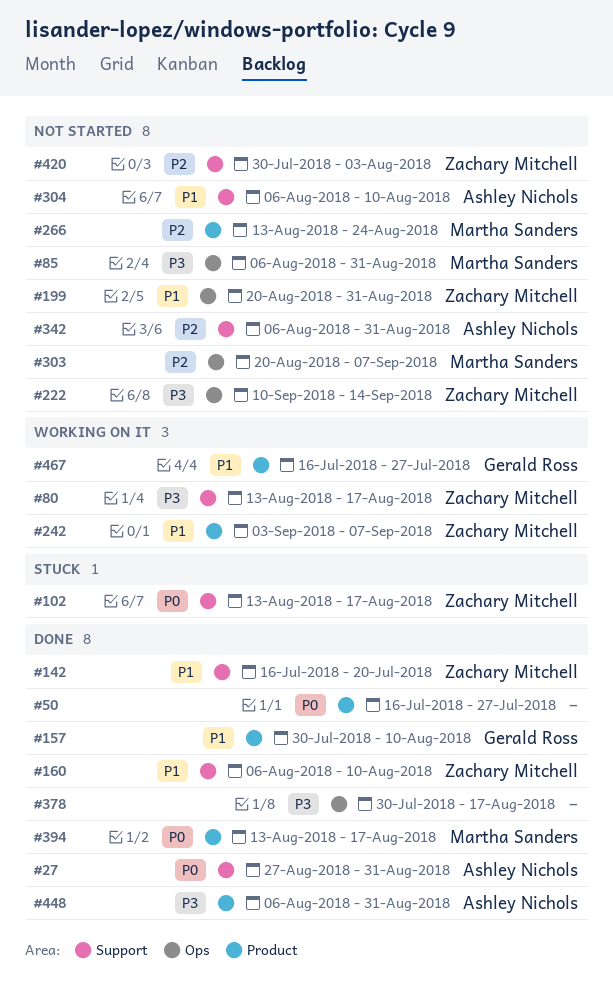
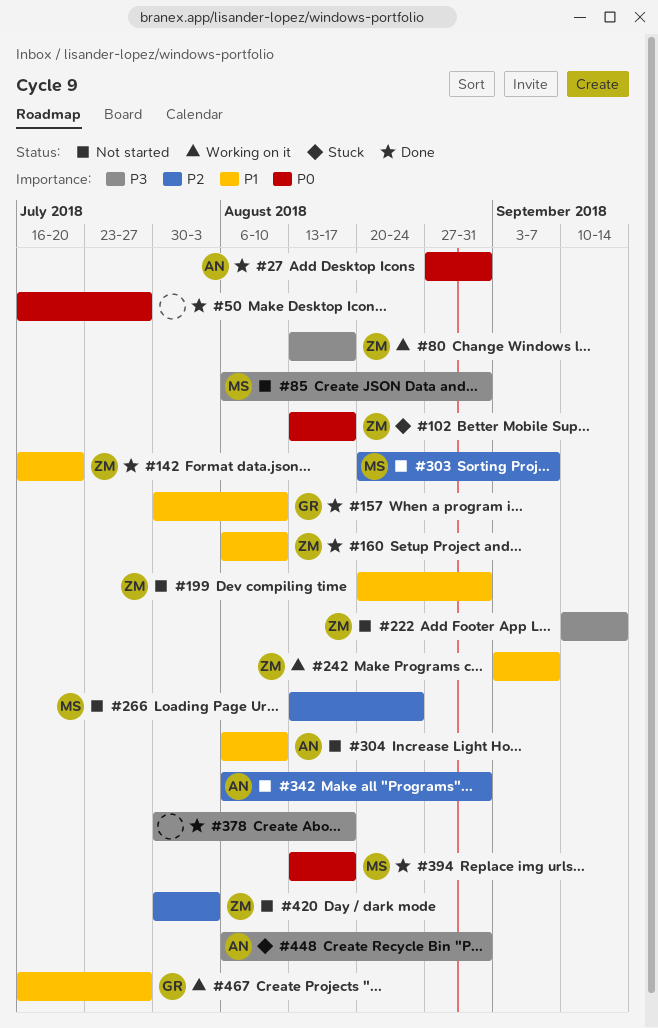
#448, status: Done -> Stuck

